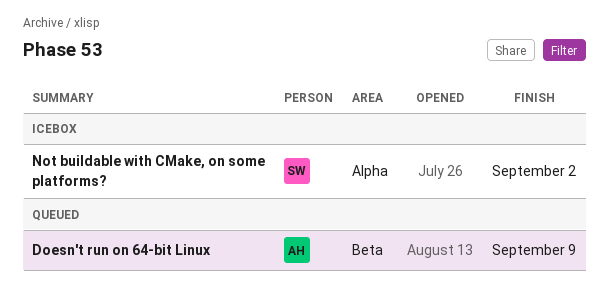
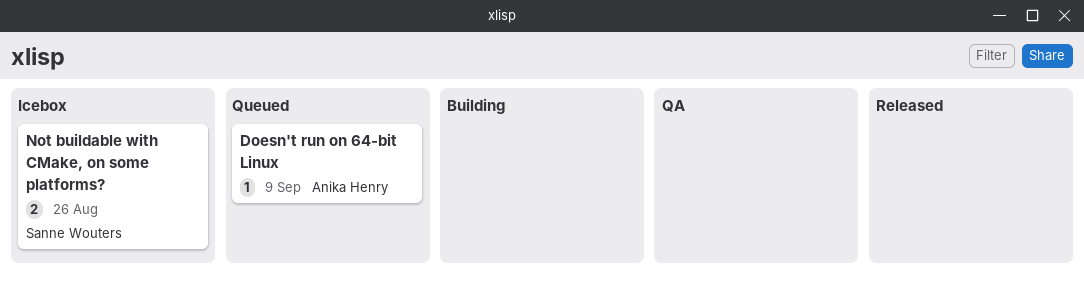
Not buildable with CMake, on some platforms?, due: Sep 2 -> Aug 26

